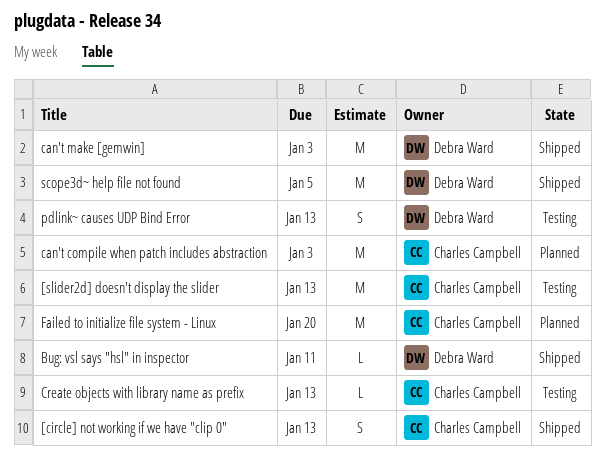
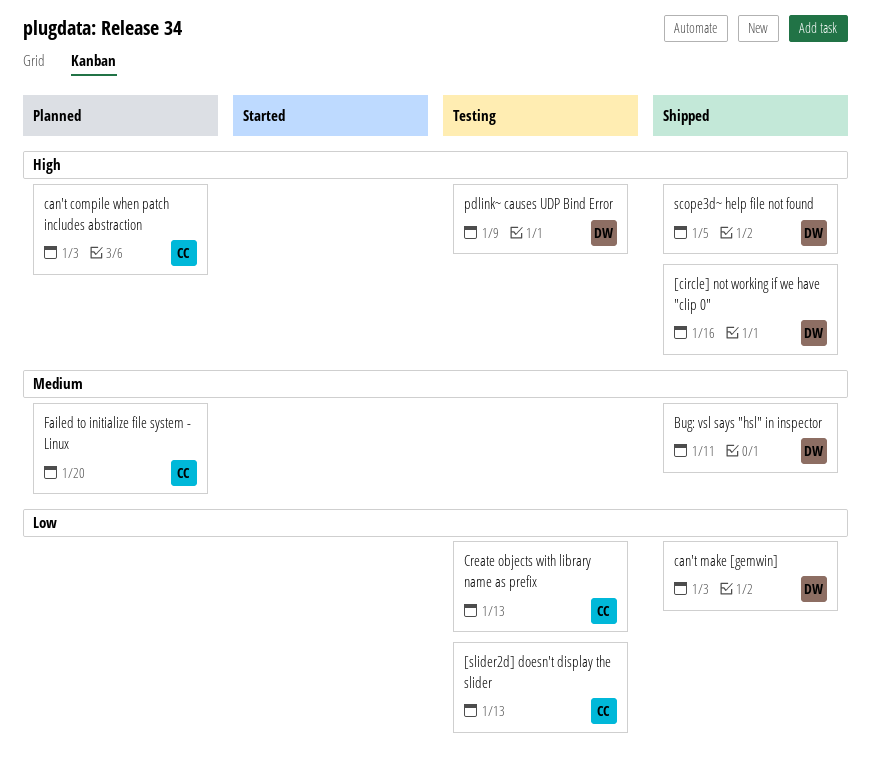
[circle] not working if we have "clip 0", owner: Charles Campbell -> Debra Ward
[circle] not working if we have "clip 0", due: Jan 13 -> Jan 16
pdlink~ causes UDP Bind Error, due: Jan 13 -> Jan 9

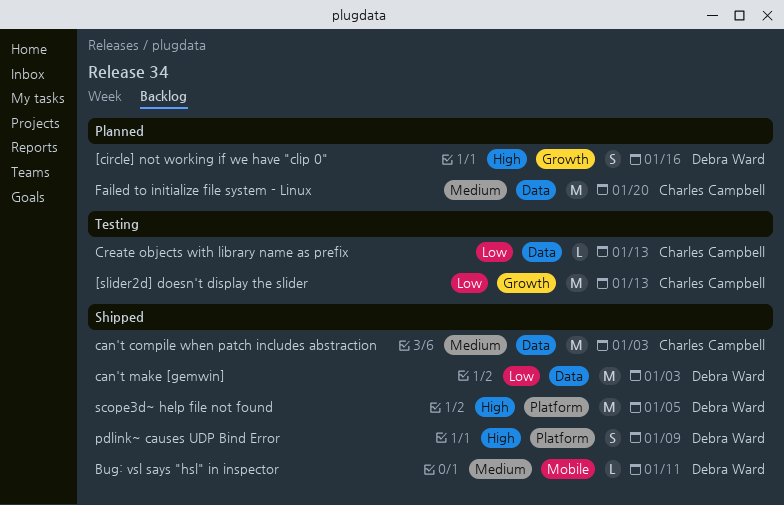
[circle] not working if we have "clip 0", status: Shipped -> Planned
can't compile when patch includes abstraction, status: Planned -> Shipped
can't compile when patch includes abstraction, priority: High -> Medium
pdlink~ causes UDP Bind Error, status: Testing -> Shipped

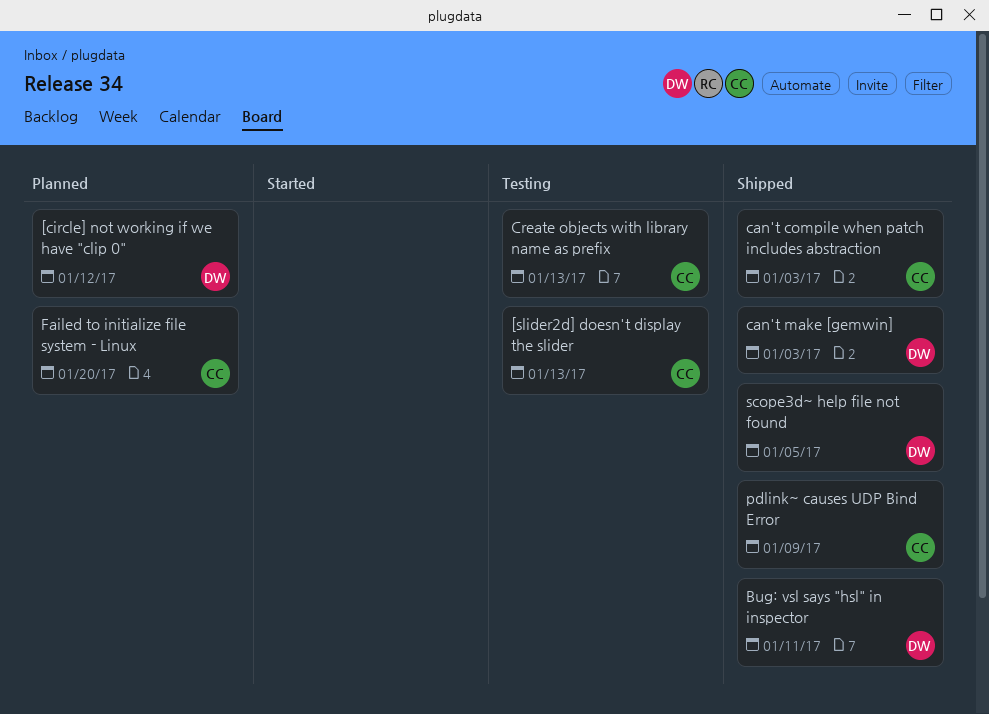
[circle] not working if we have "clip 0", due: Jan 16 -> Jan 12
pdlink~ causes UDP Bind Error, owner: Debra Ward -> Charles Campbell

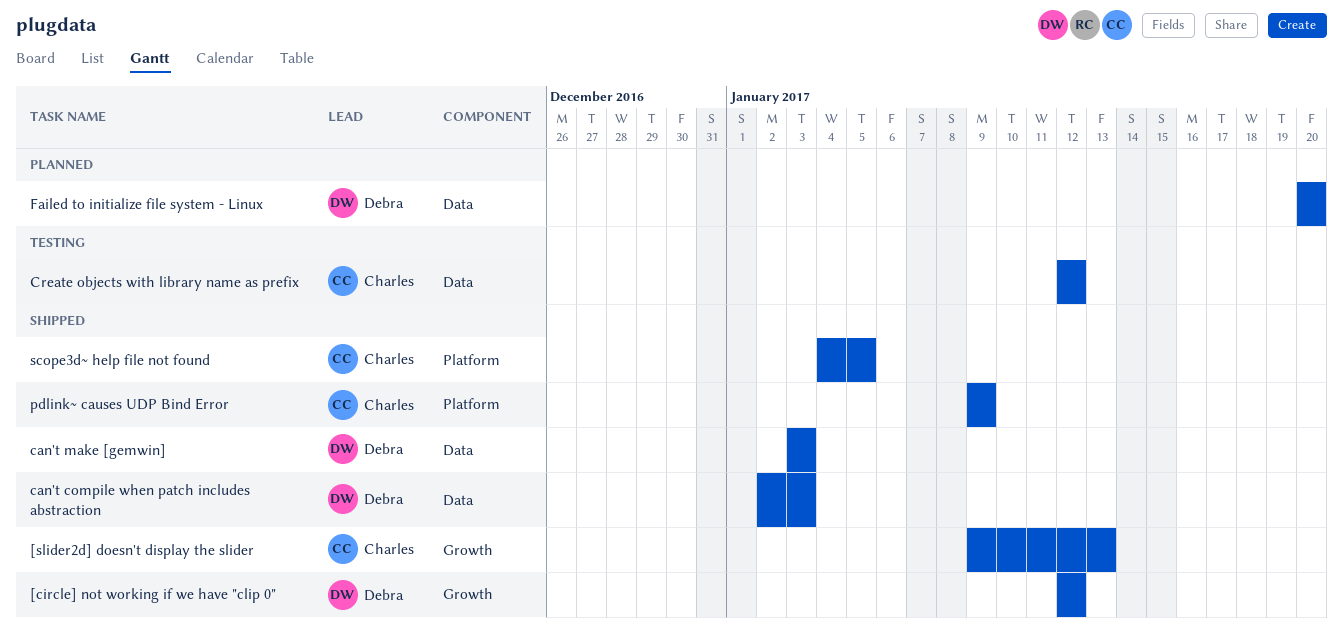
[circle] not working if we have "clip 0", status: Planned -> Shipped
[slider2d] doesn't display the slider, status: Testing -> Shipped
Bug: vsl says "hsl" in inspector: present -> none
can't compile when patch includes abstraction, owner: Charles -> Debra
Create objects with library name as prefix, due: Jan 13 -> Jan 12
Failed to initialize file system - Linux, owner: Charles -> Debra
scope3d~ help file not found, owner: Debra -> Charles

